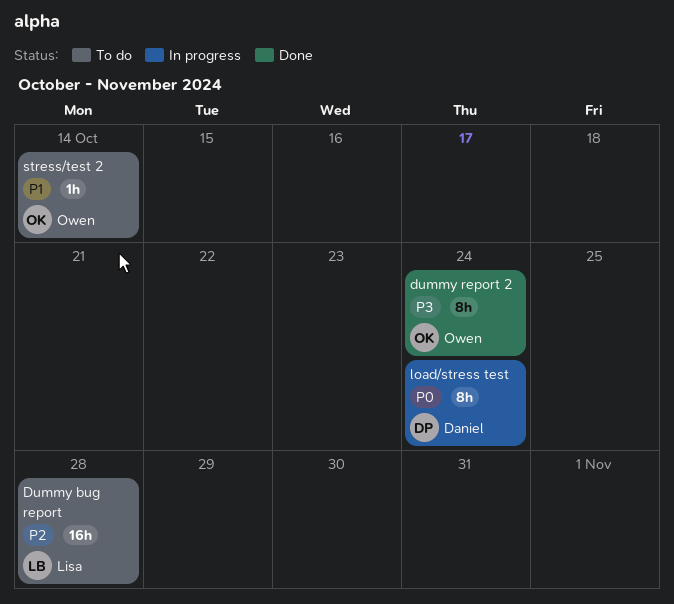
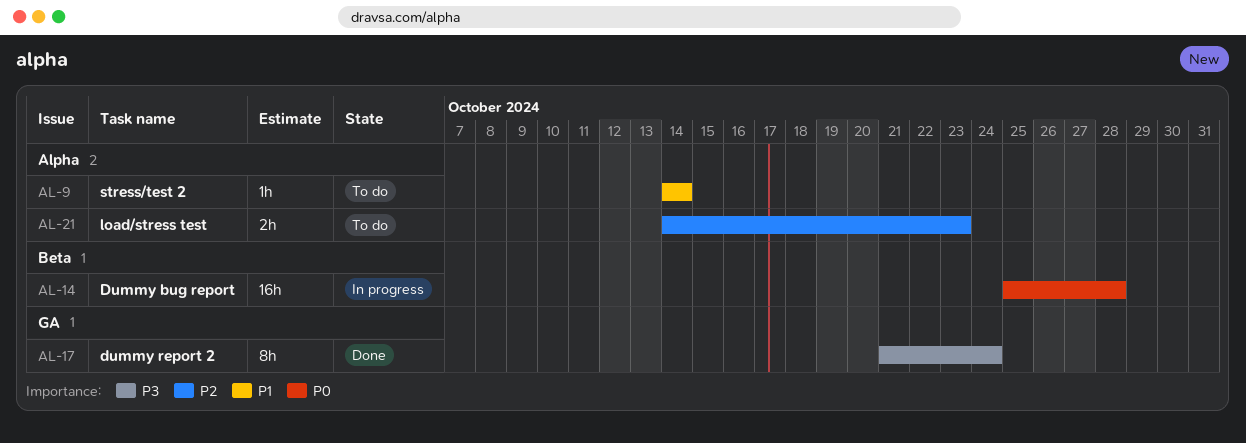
Dummy bug report, status: To do -> In progress
Dummy bug report, priority: P2 -> P0
load/stress test, status: In progress -> To do
load/stress test, priority: P0 -> P2
load/stress test, estimate: 8h -> 2h
load/stress test, due: Oct 24 -> Oct 23

